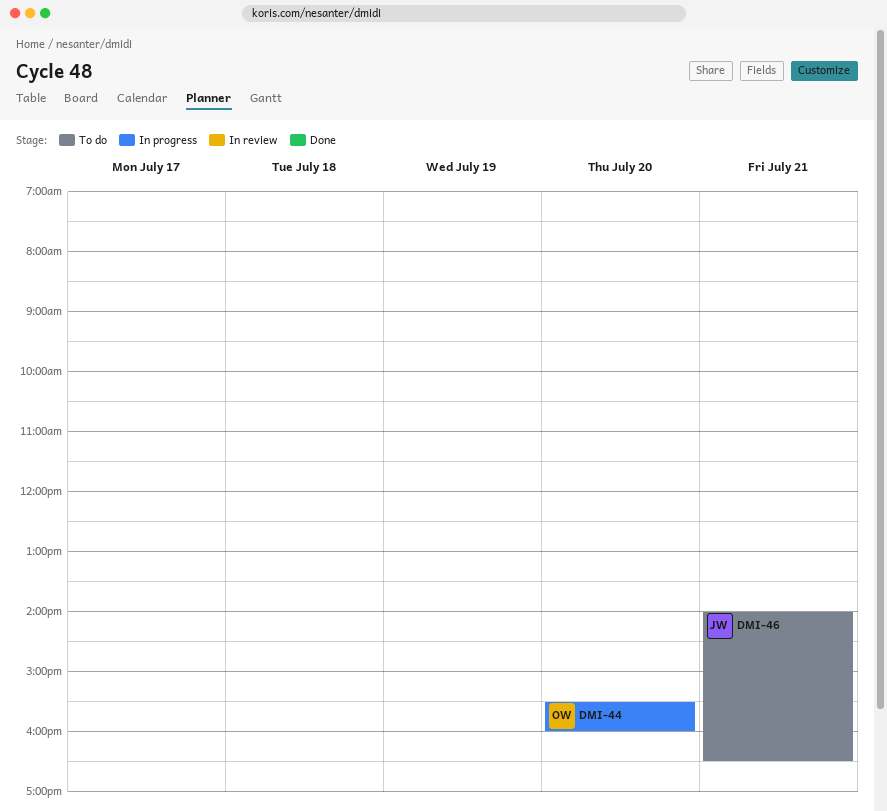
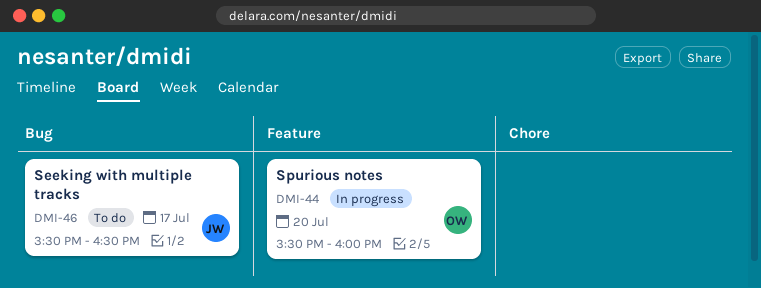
DMI-46, day: Jul 21 -> Jul 17
DMI-46, begins: 14:00 -> 15:30

